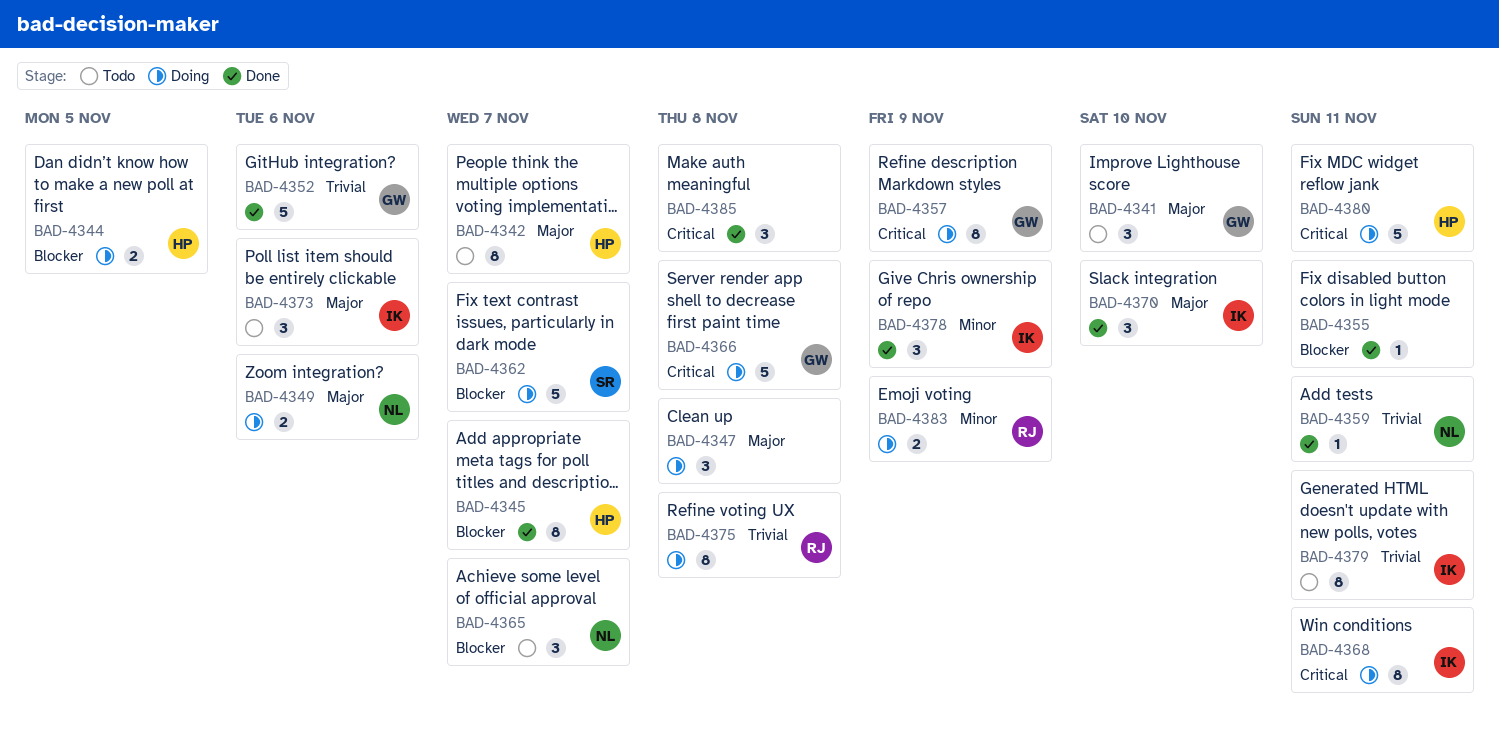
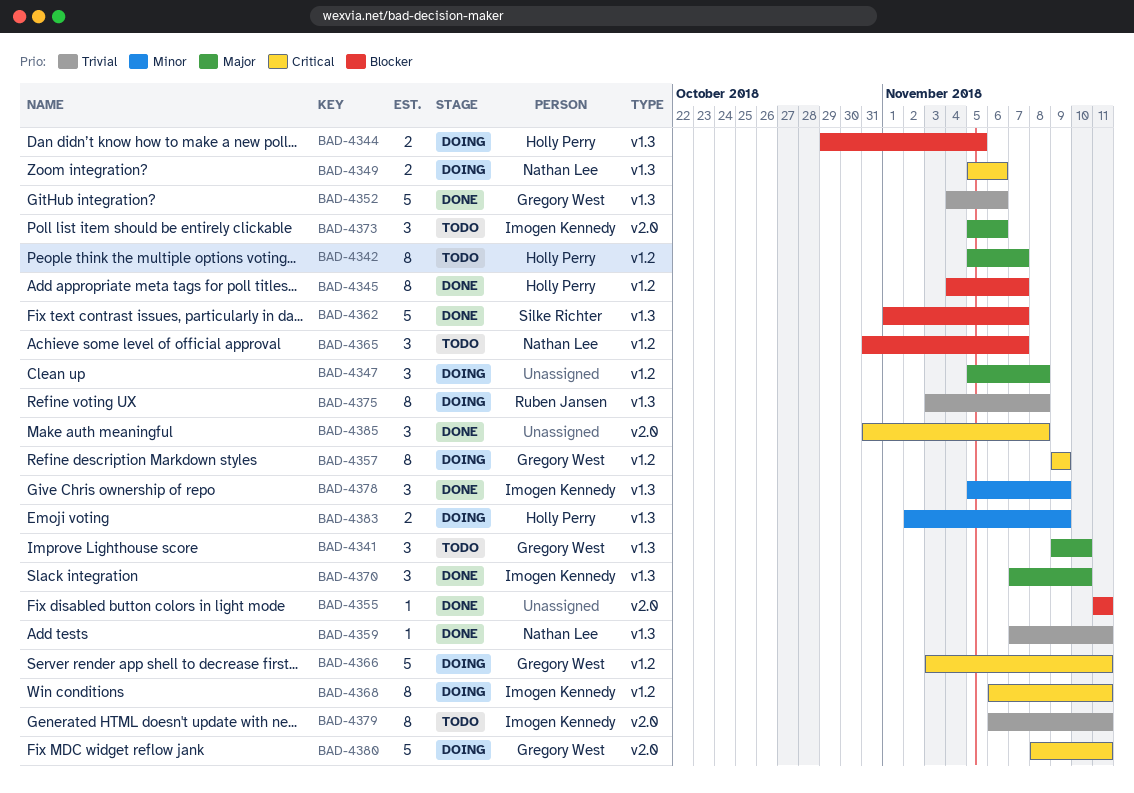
BAD-4349, priority: Major -> Critical
BAD-4362, status: Doing -> Done
BAD-4366, due: Nov 8 -> Nov 11
BAD-4380, owner: Holly Perry -> Gregory West
BAD-4383, owner: Ruben Jansen -> Holly Perry

